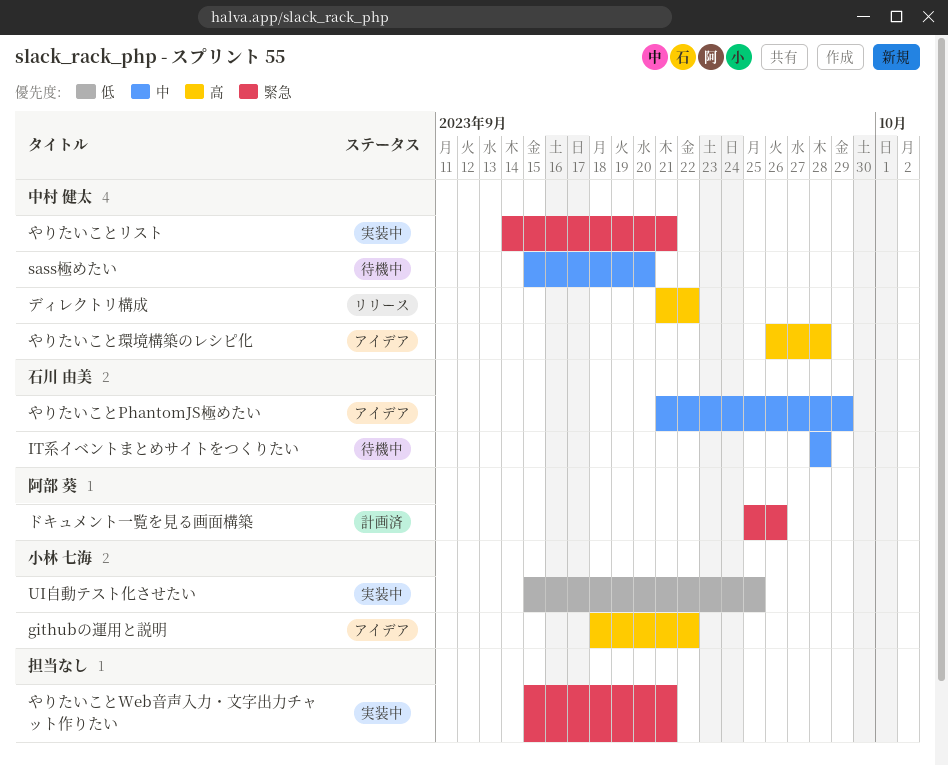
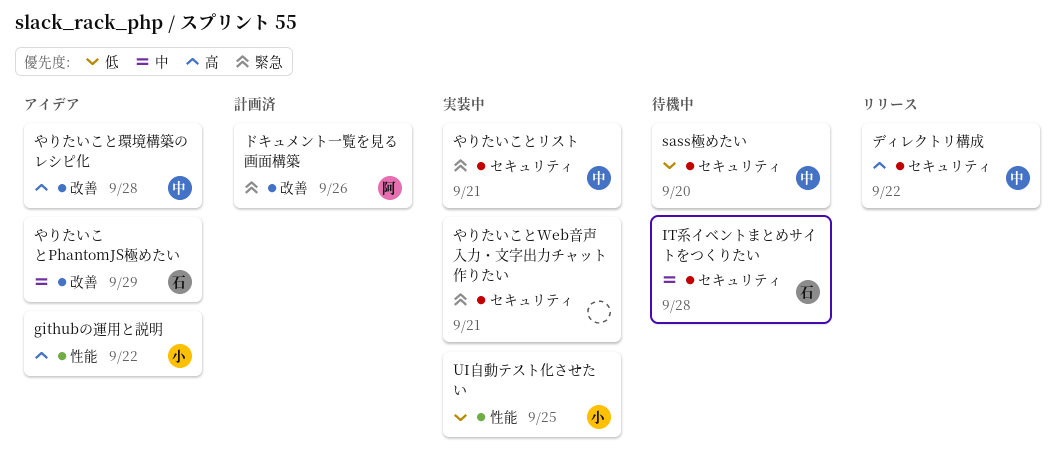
sass極めたい, priority: 中 -> 低

